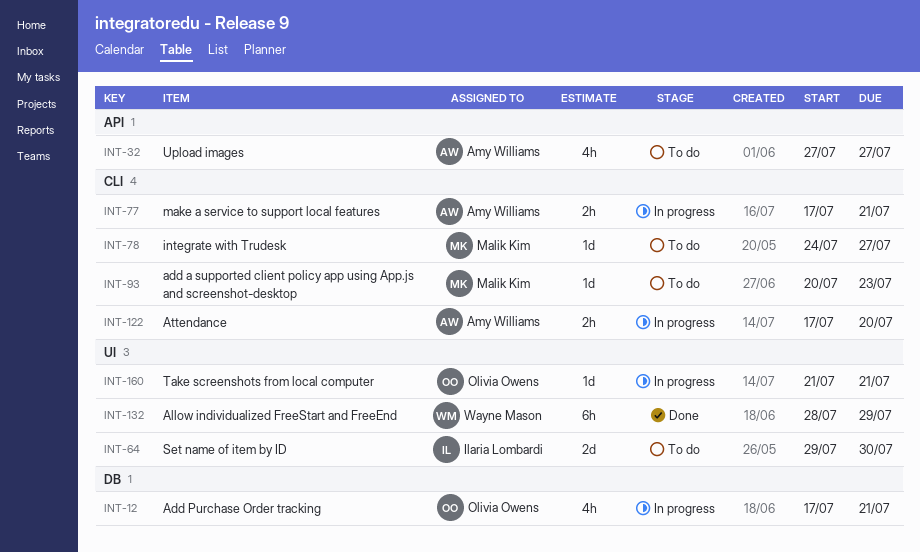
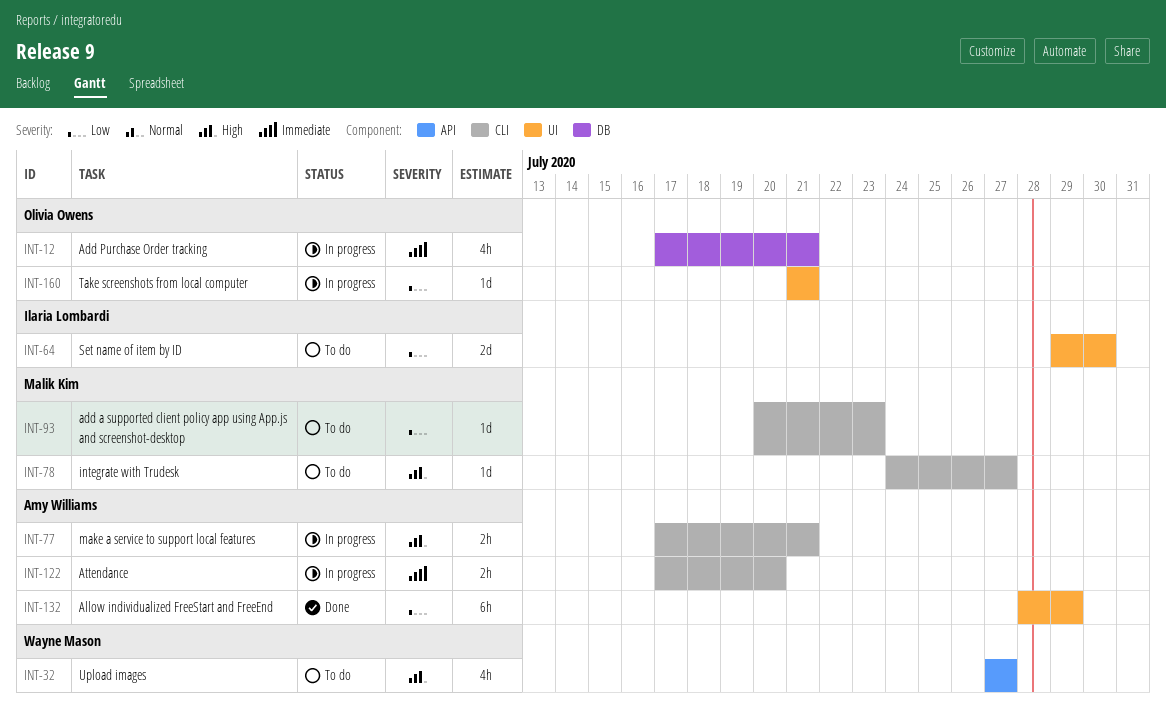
INT-32, owner: Amy Williams -> Wayne Mason
INT-132, owner: Wayne Mason -> Amy Williams

